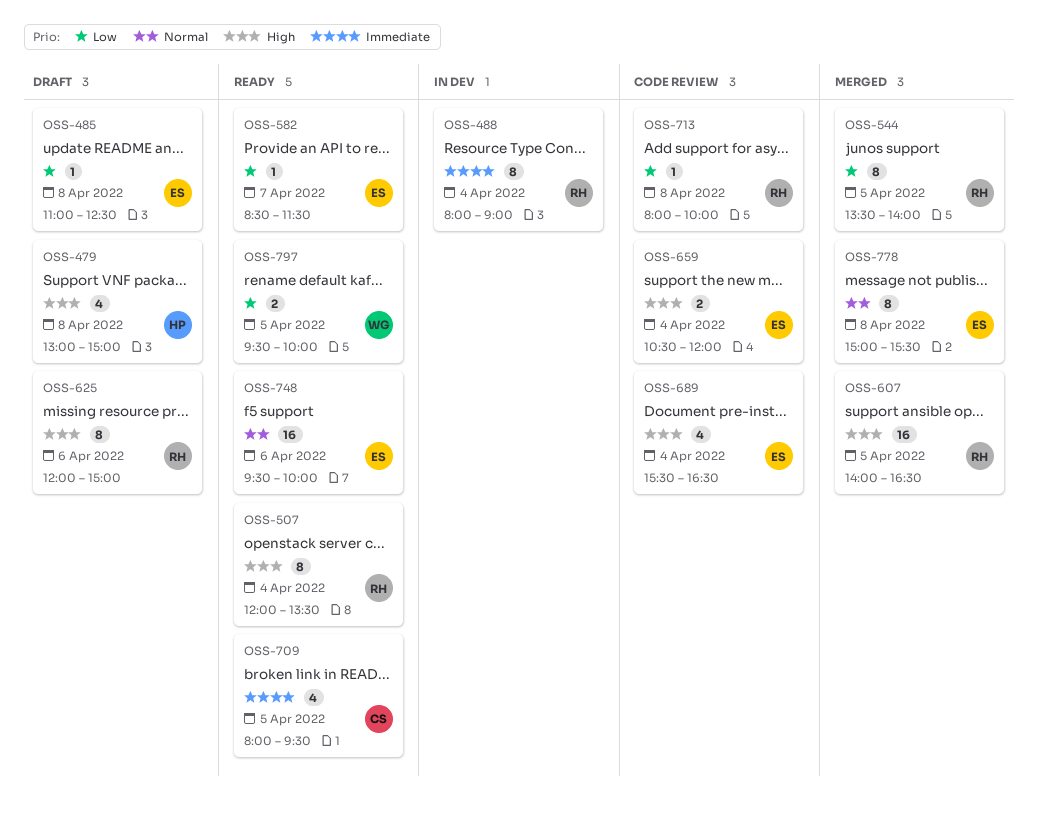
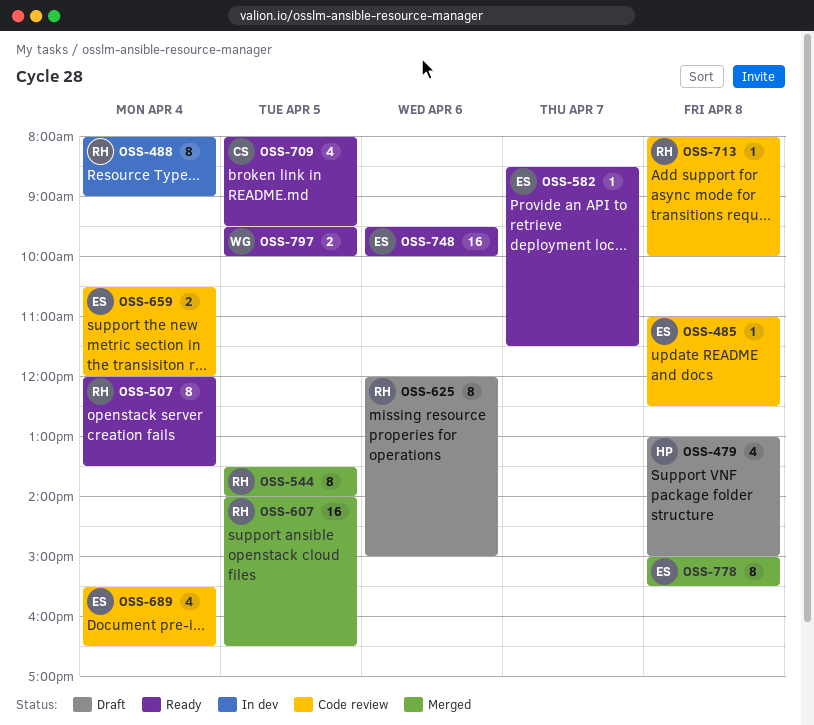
OSS-485, status: Draft -> Code review

